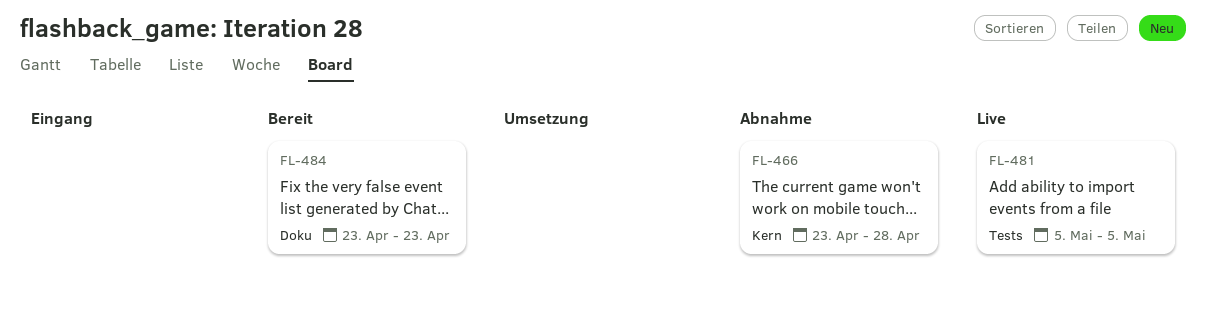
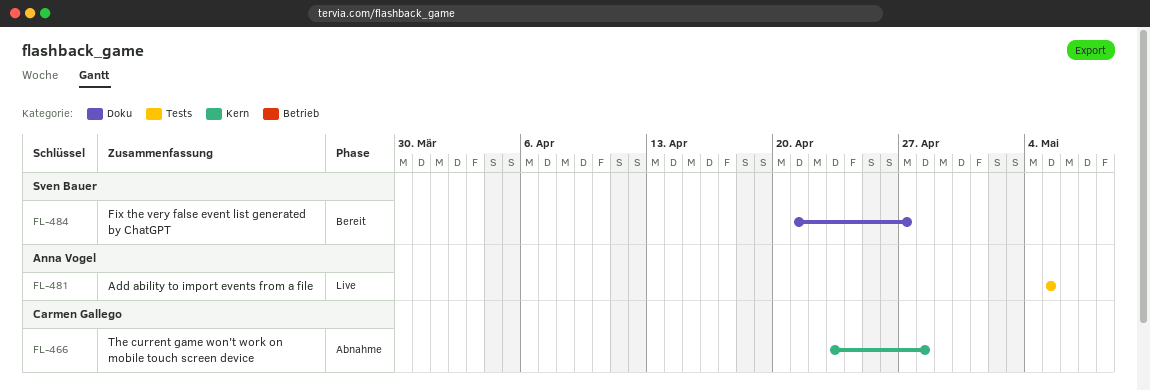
FL-484, start: Apr 23 -> Apr 21
FL-484, due: Apr 23 -> Apr 27

